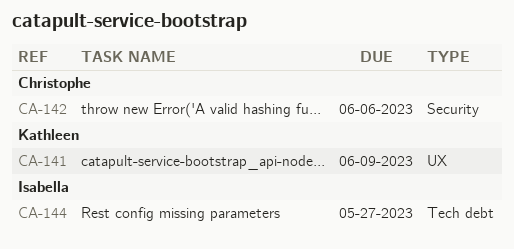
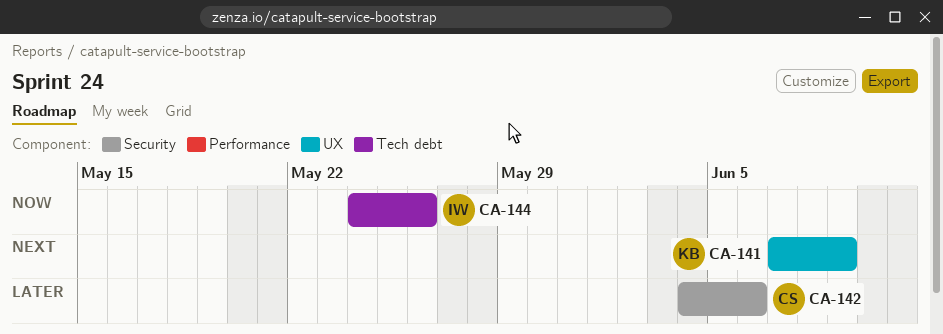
CA-144, due: May 27 -> May 26

